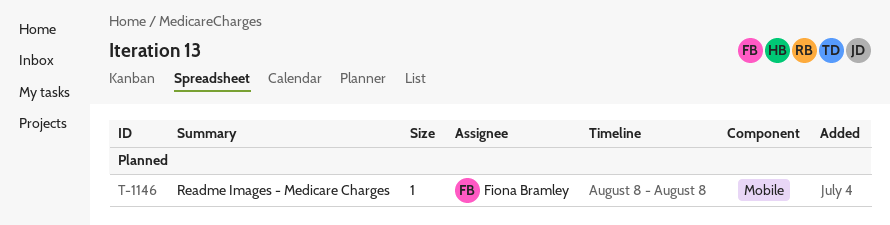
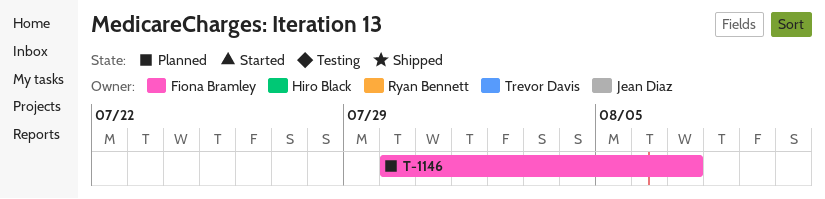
T-1146, start: Aug 8 -> Jul 30
T-1146, due: Aug 8 -> Aug 7

